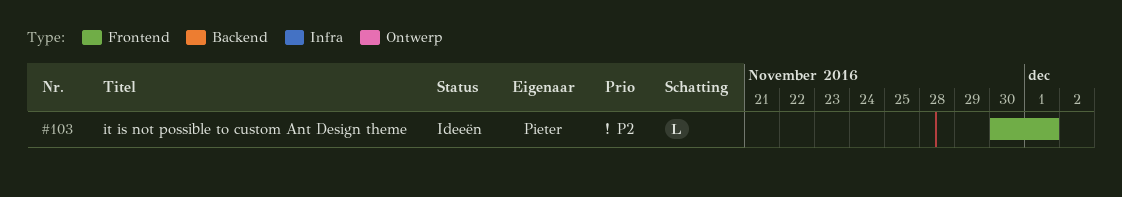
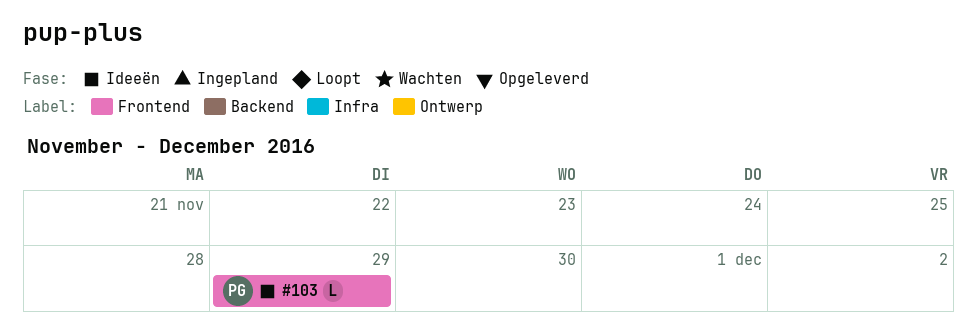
#103, start: Nov 30 -> Nov 29
#103, due: Dec 1 -> Nov 29

